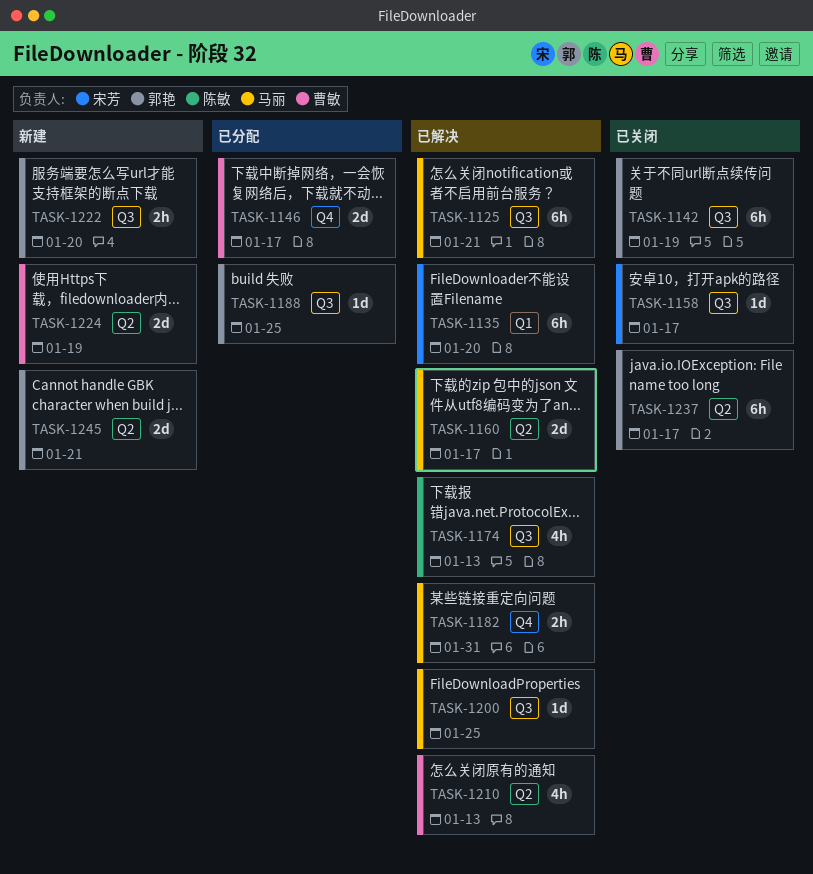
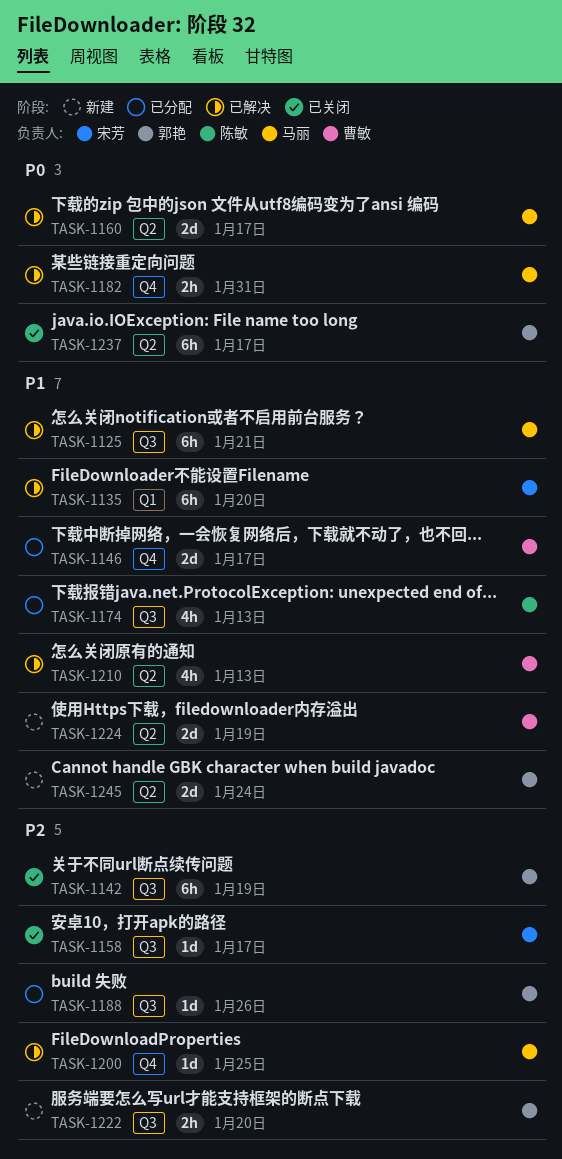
TASK-1174, status: 已解决 -> 已分配
TASK-1188, due: Jan 25 -> Jan 26
TASK-1200, label: Q3 -> Q4
TASK-1245, due: Jan 21 -> Jan 24

